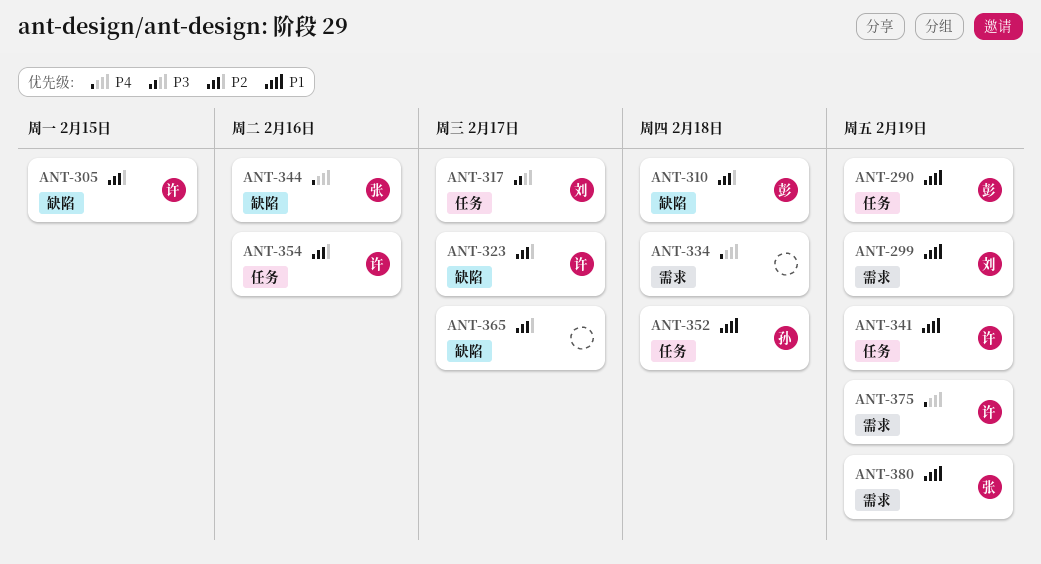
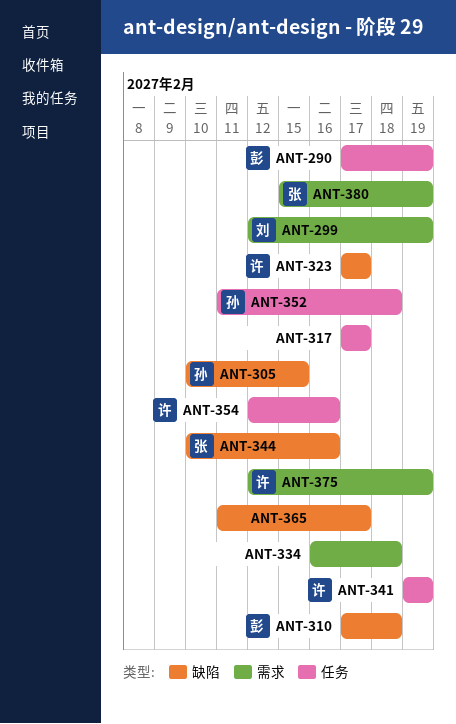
ANT-305, owner: 许 -> 孙
ANT-317, owner: 刘 -> none

